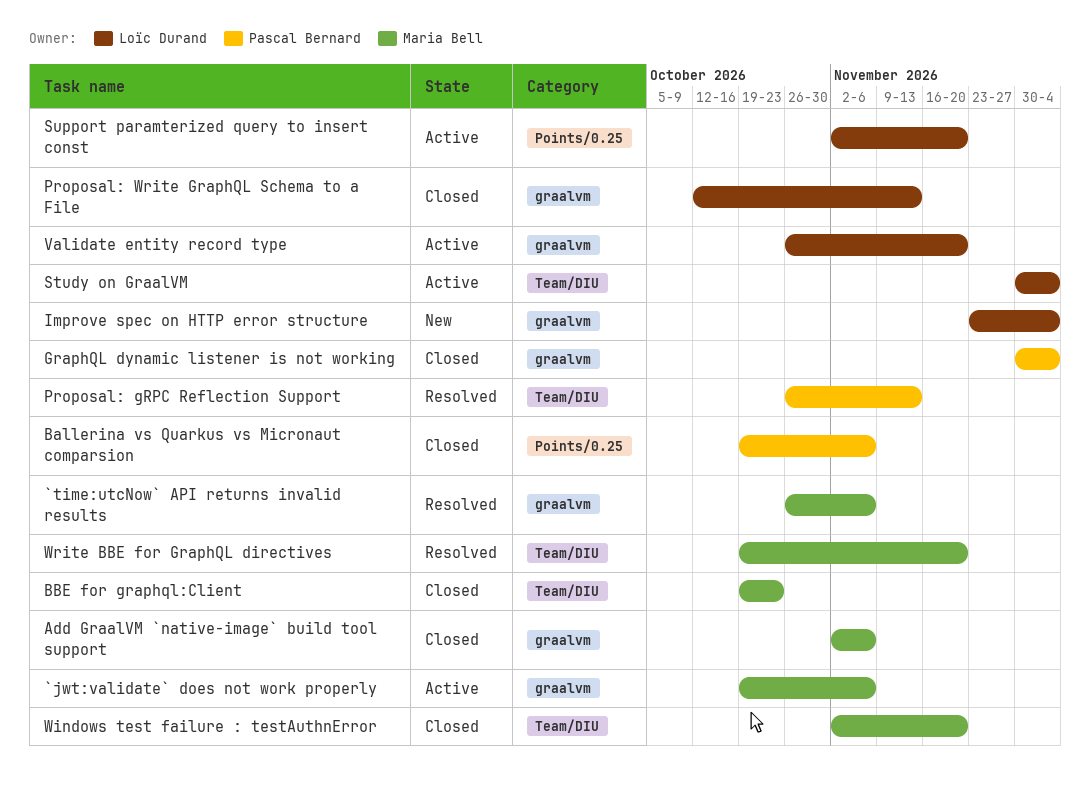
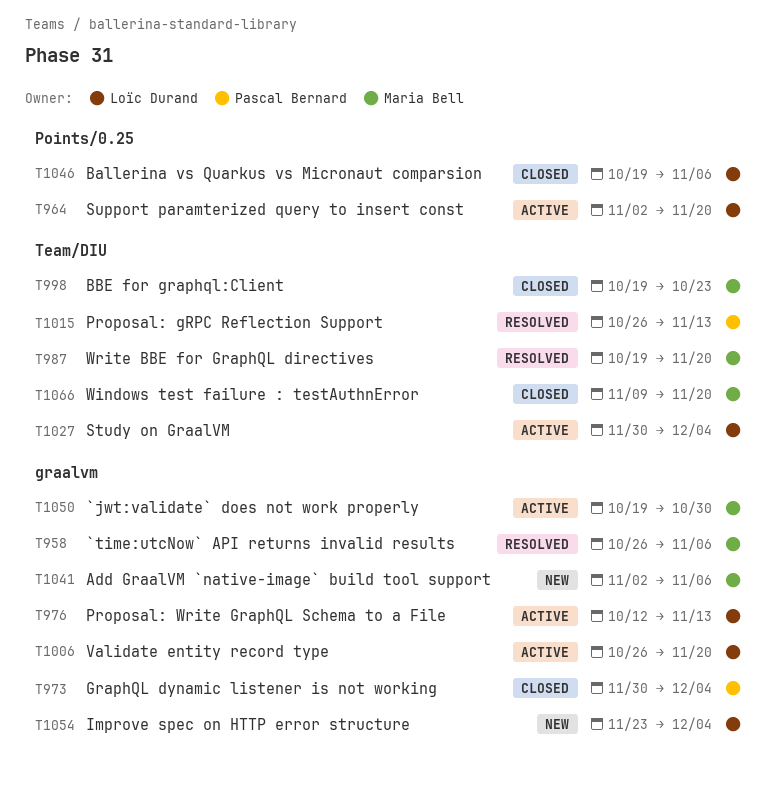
`jwt:validate` does not work properly, due: Nov 6 -> Oct 30
Add GraalVM `native-image` build tool support, status: Closed -> New
Ballerina vs Quarkus vs Micronaut comparsion, owner: Pascal Bernard -> Loïc Durand
Proposal: Write GraphQL Schema to a File, status: Closed -> Active
Windows test failure : testAuthnError, start: Nov 2 -> Nov 9

